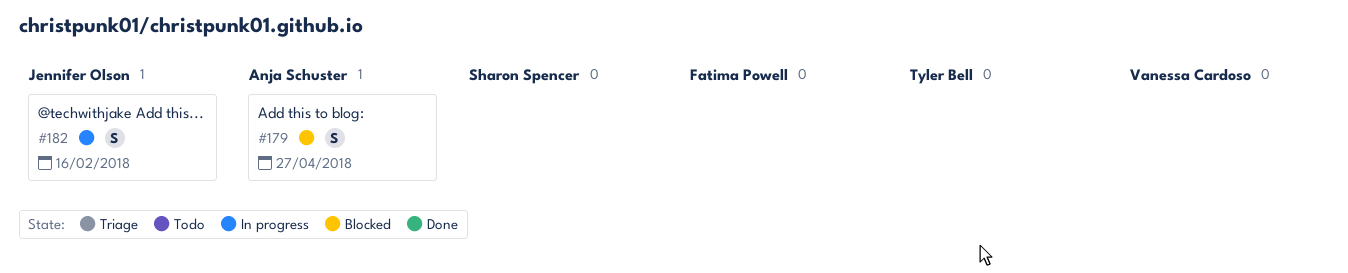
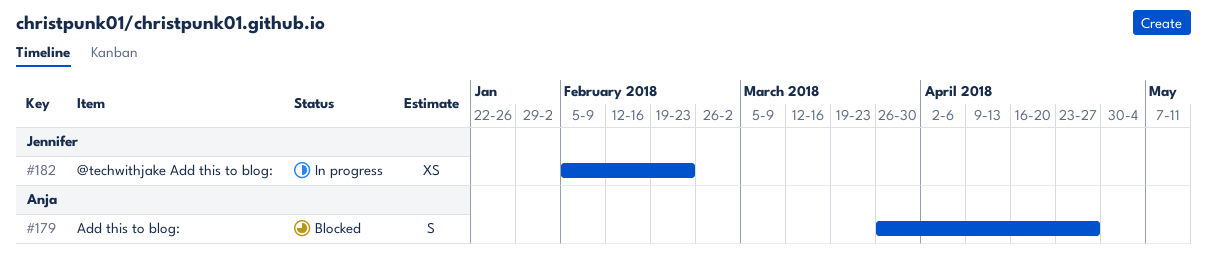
#182, estimate: S -> XS
#182, due: Feb 16 -> Feb 23

